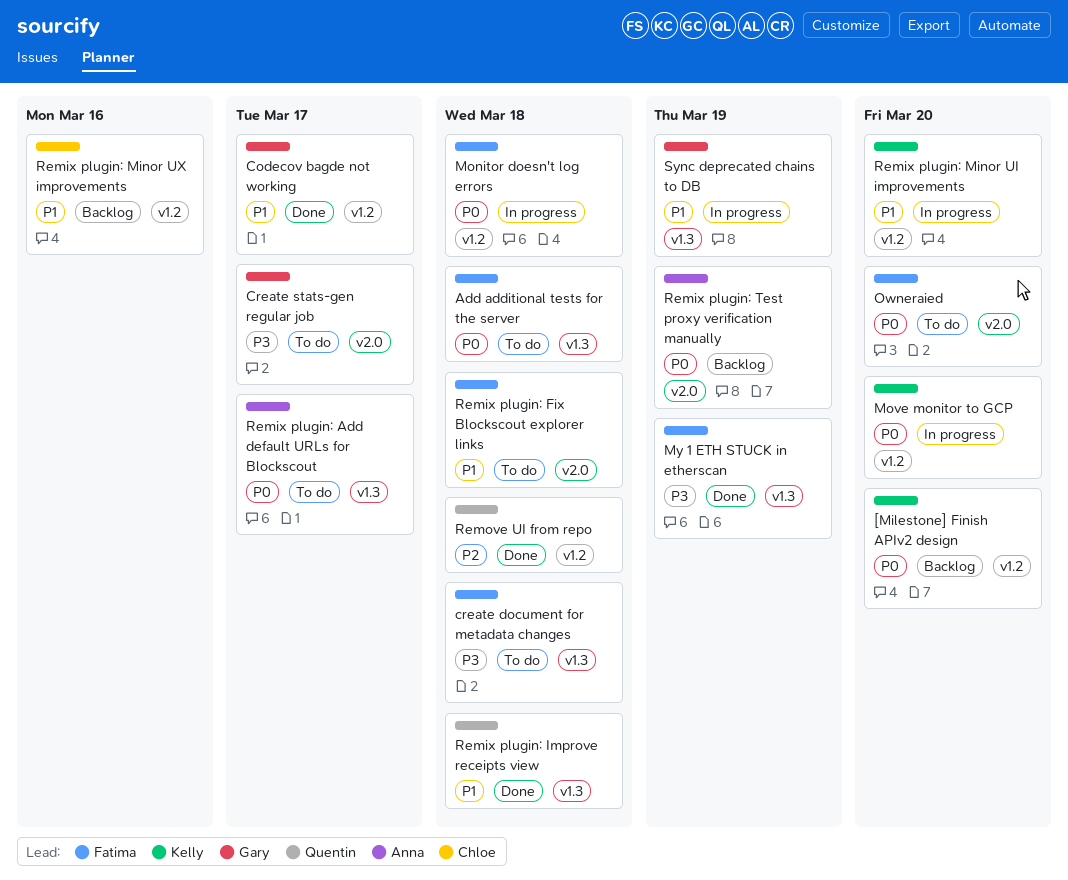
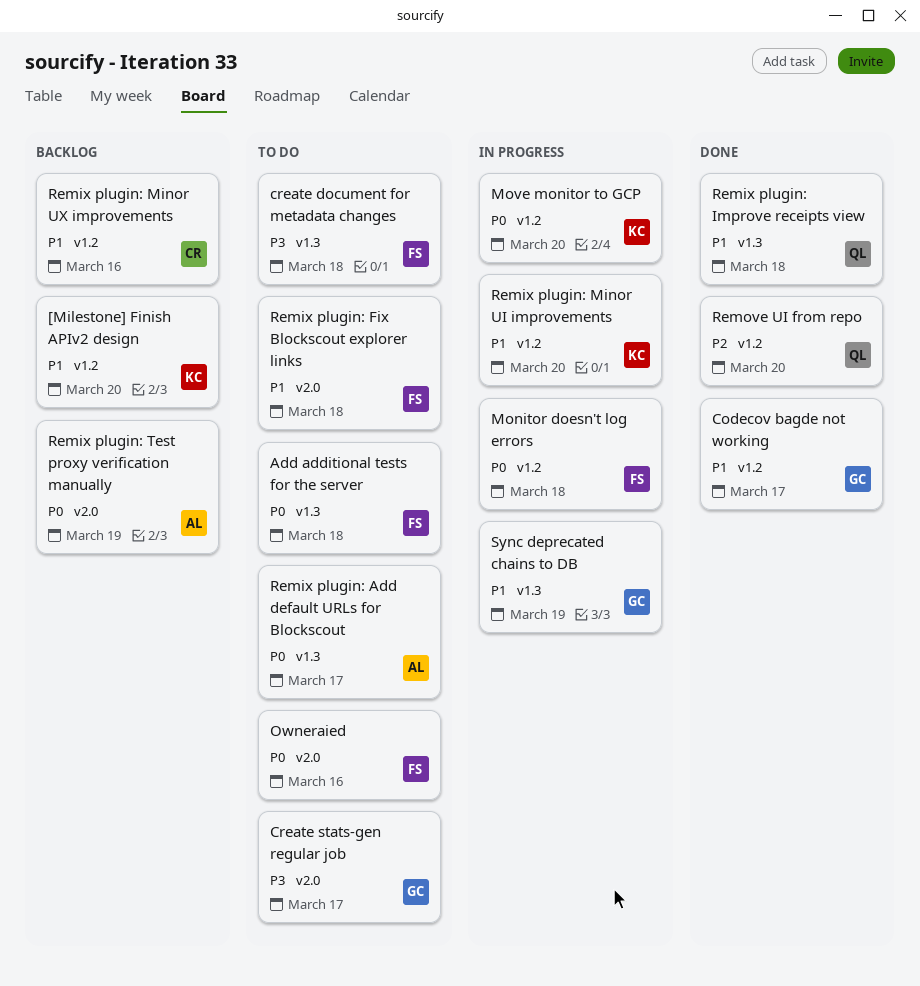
[Milestone] Finish APIv2 design, priority: P0 -> P1
My 1 ETH STUCK in etherscan: present -> none
Owneraied, due: Mar 20 -> Mar 16
Remove UI from repo, due: Mar 18 -> Mar 20

